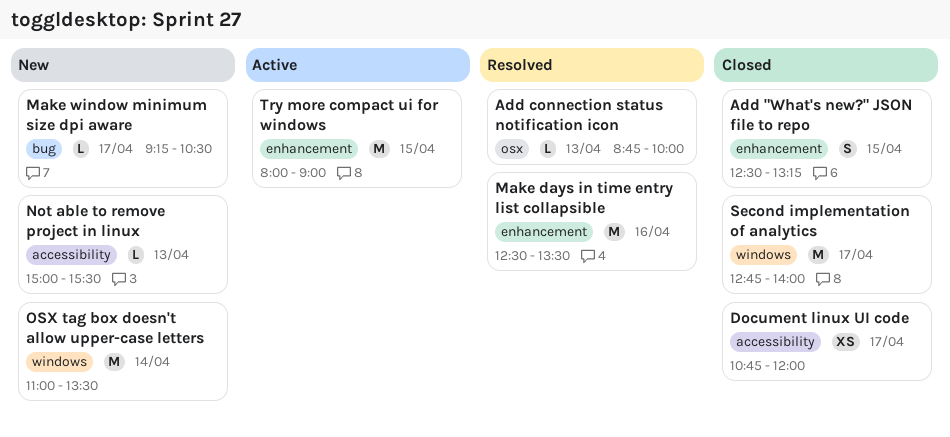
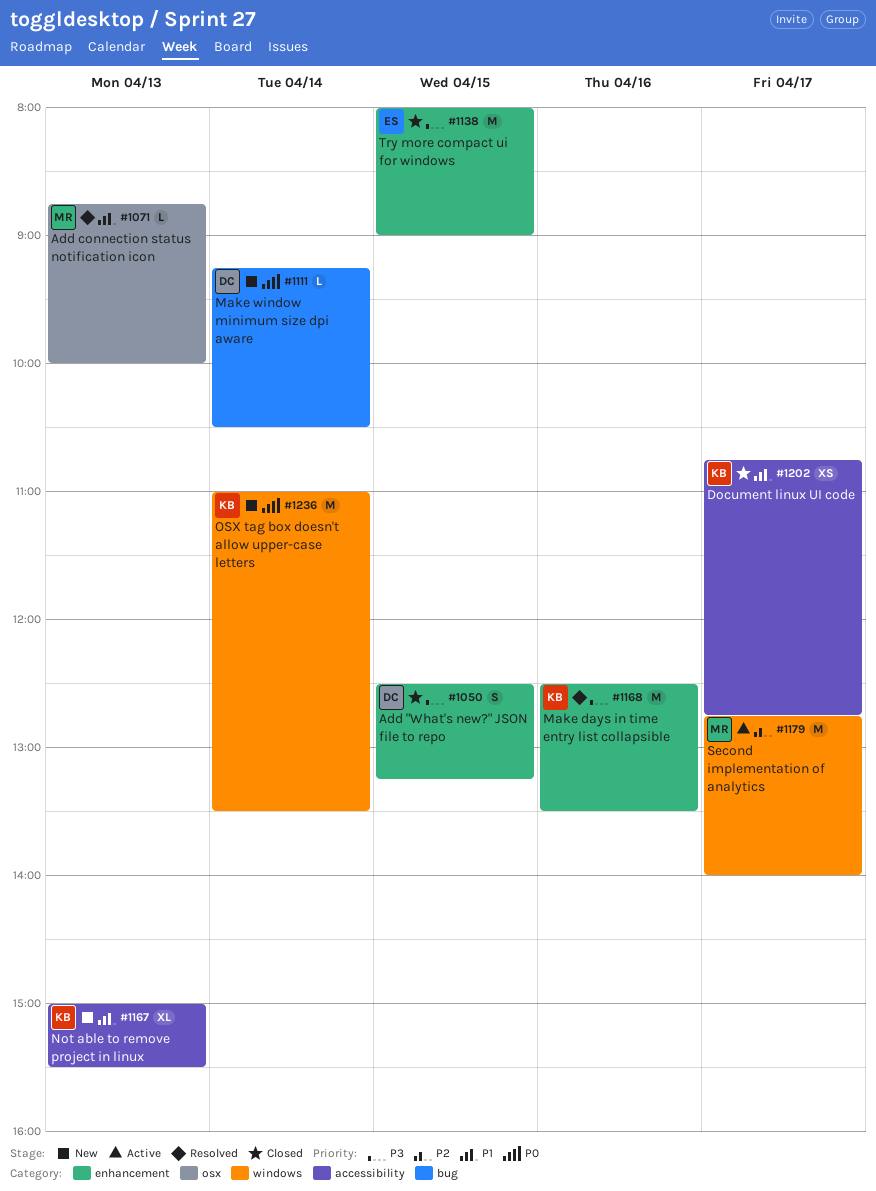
Document linux UI code, ends: 12:00 -> 12:45
Make window minimum size dpi aware, day: Apr 17 -> Apr 14
Not able to remove project in linux, estimate: L -> XL
Second implementation of analytics, status: Closed -> Active
Try more compact ui for windows, status: Active -> Closed

